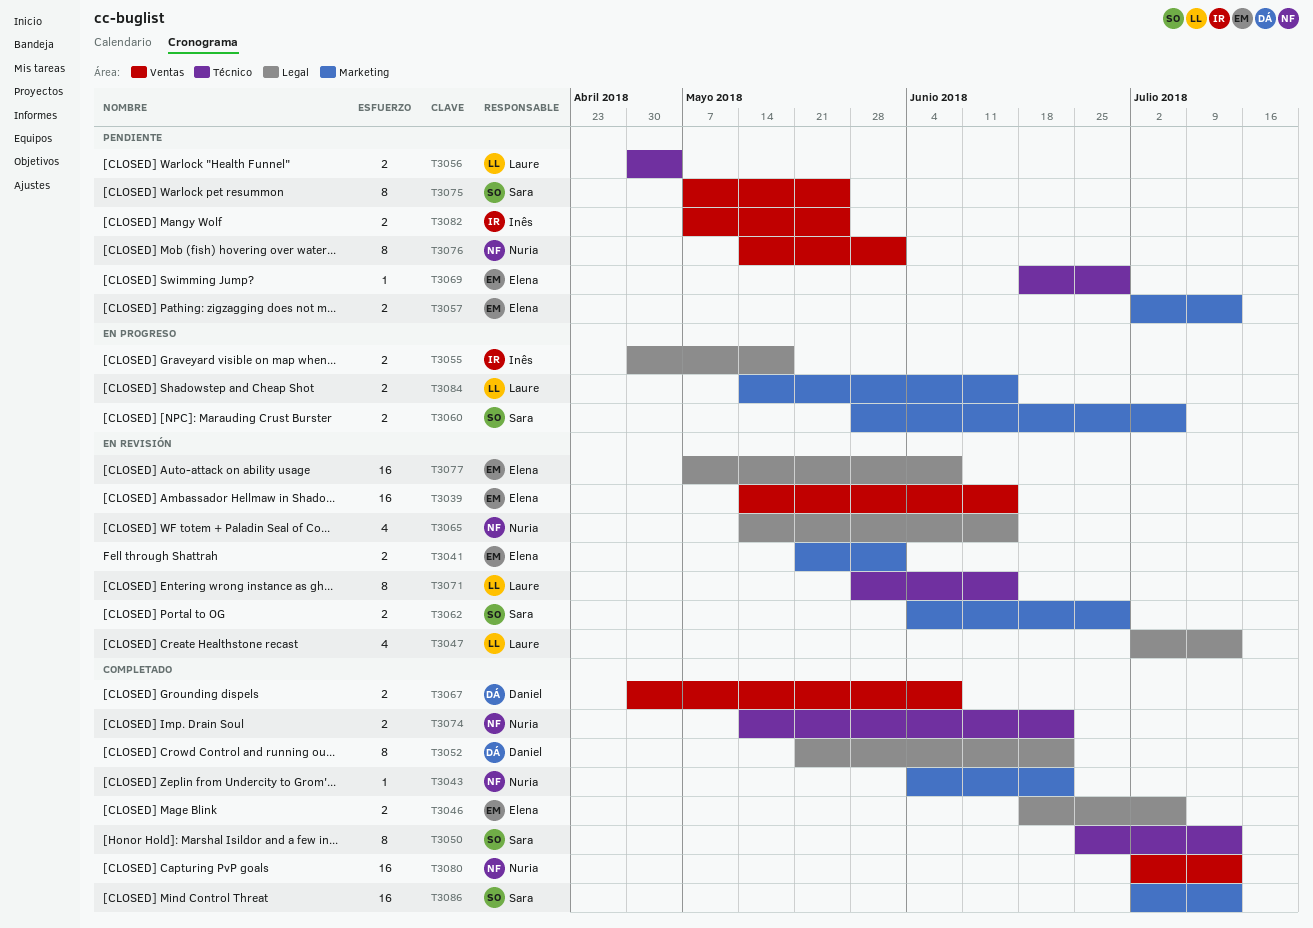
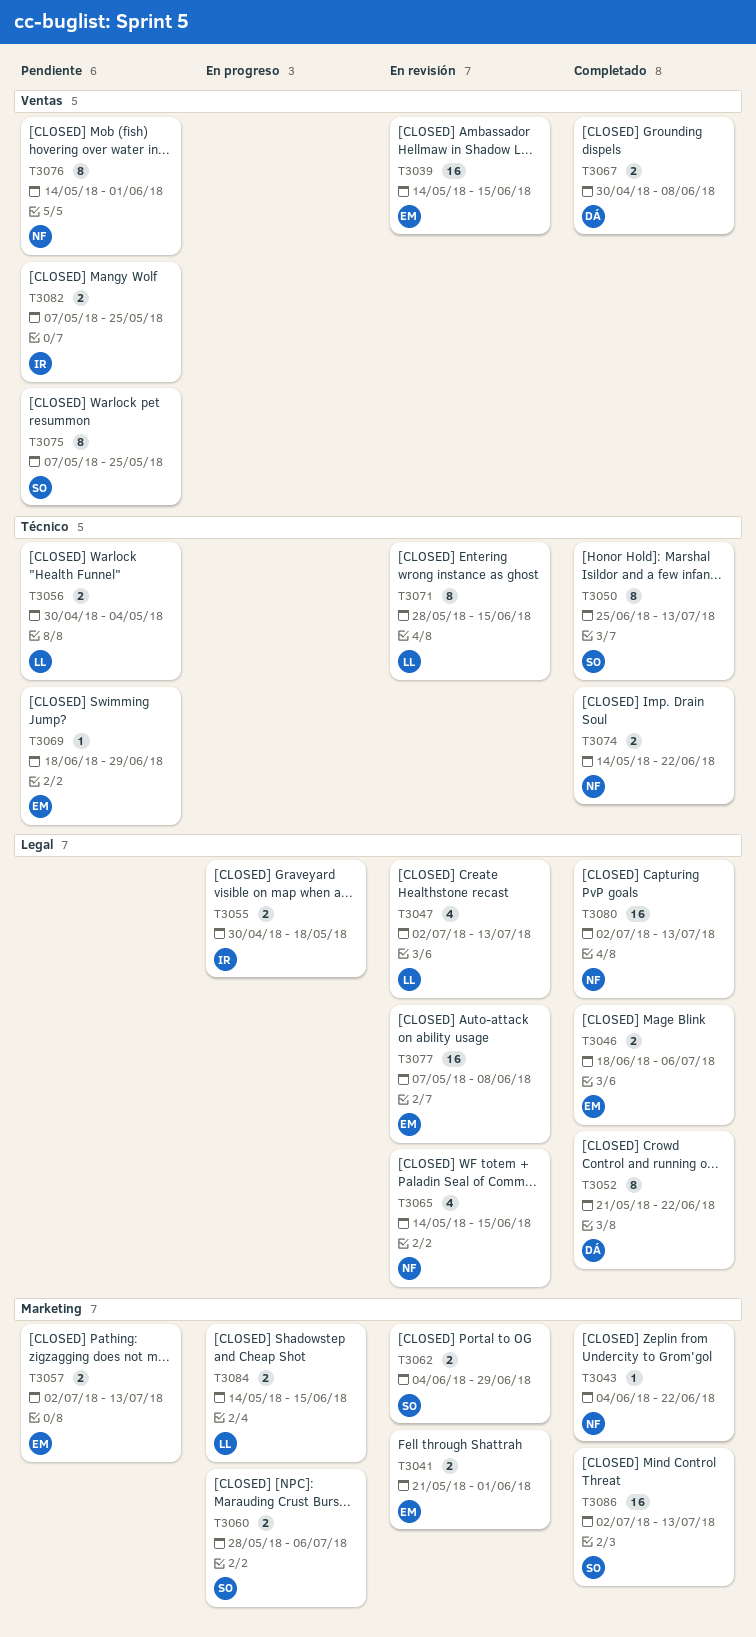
T3080, label: Ventas -> Legal

